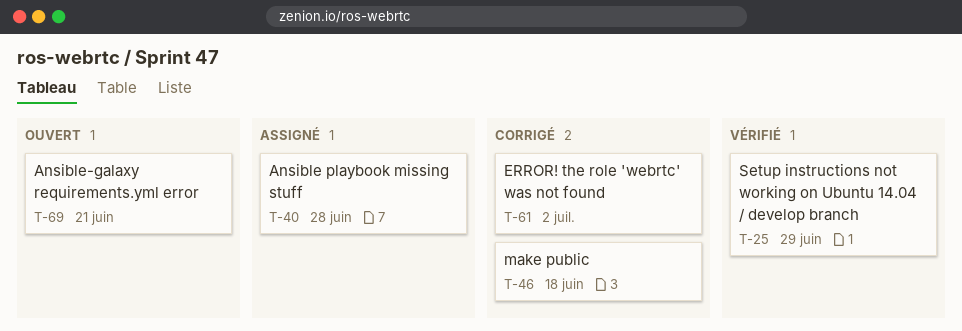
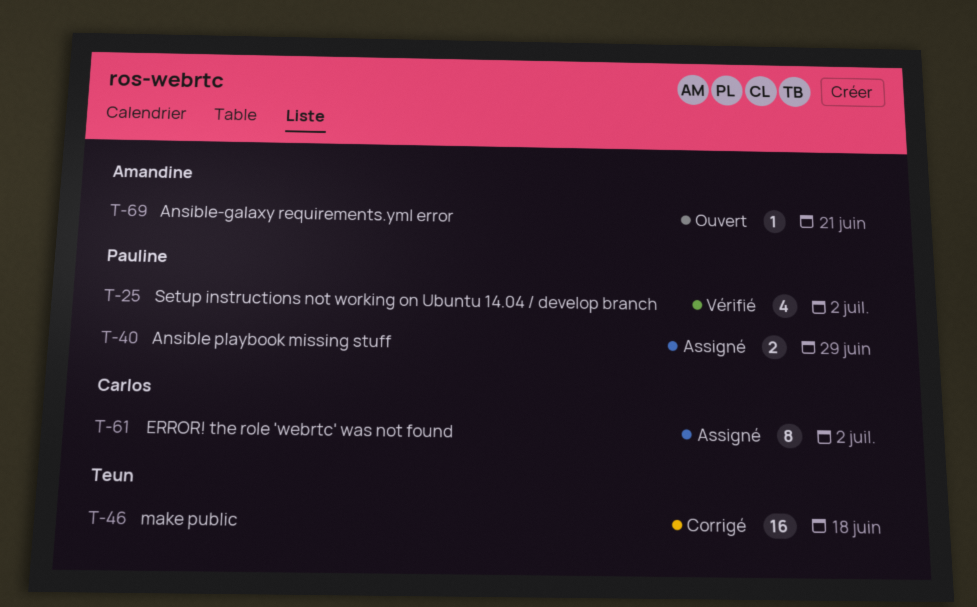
T-25, due: Jun 29 -> Jul 2
T-40, due: Jun 28 -> Jun 29
T-61, status: Corrigé -> Assigné

